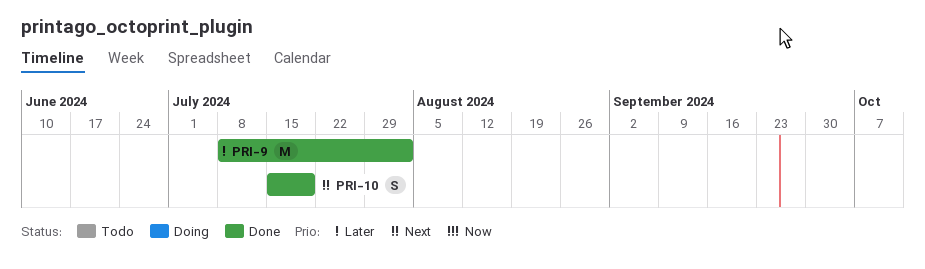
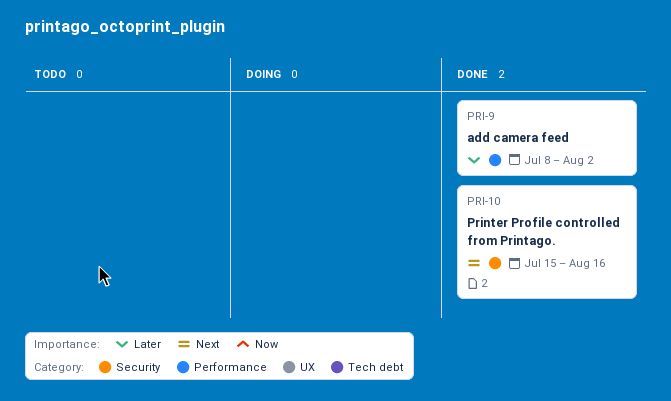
PRI-10, due: Jul 19 -> Aug 16

